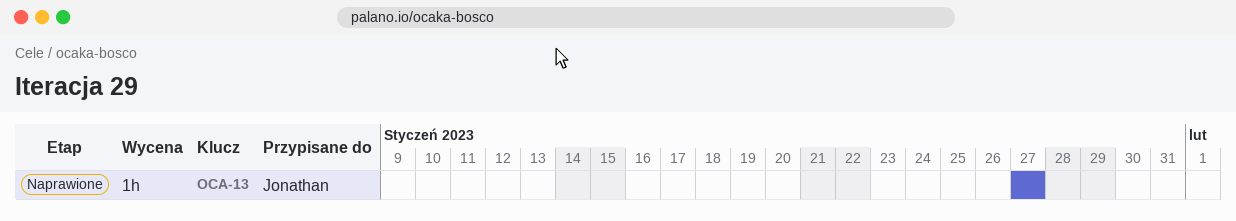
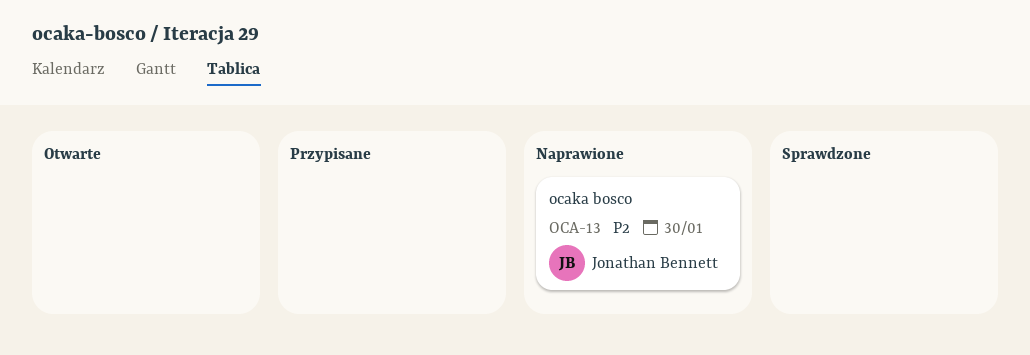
OCA-13, due: Jan 27 -> Jan 30

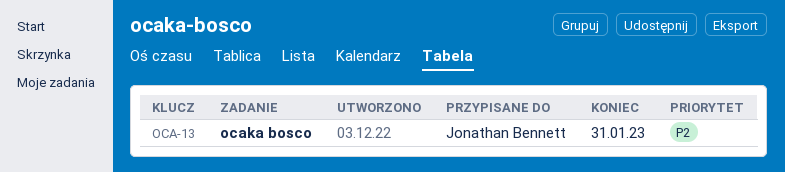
OCA-13, due: Jan 30 -> Jan 31

